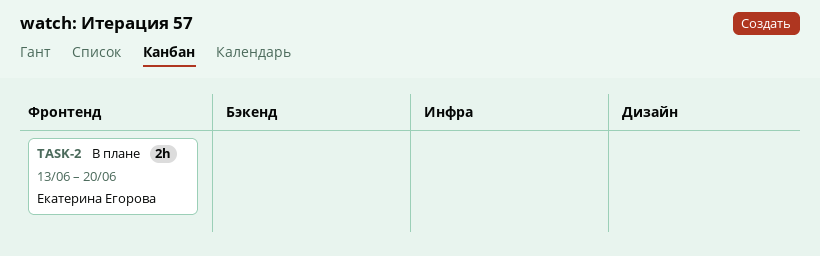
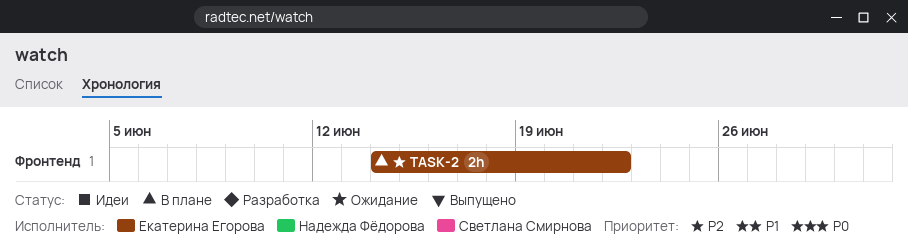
TASK-2, start: Jun 13 -> Jun 14
TASK-2, due: Jun 20 -> Jun 22

